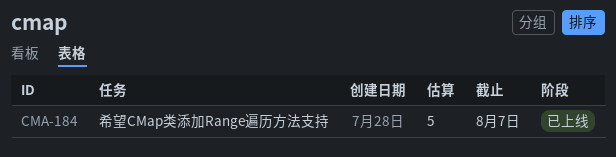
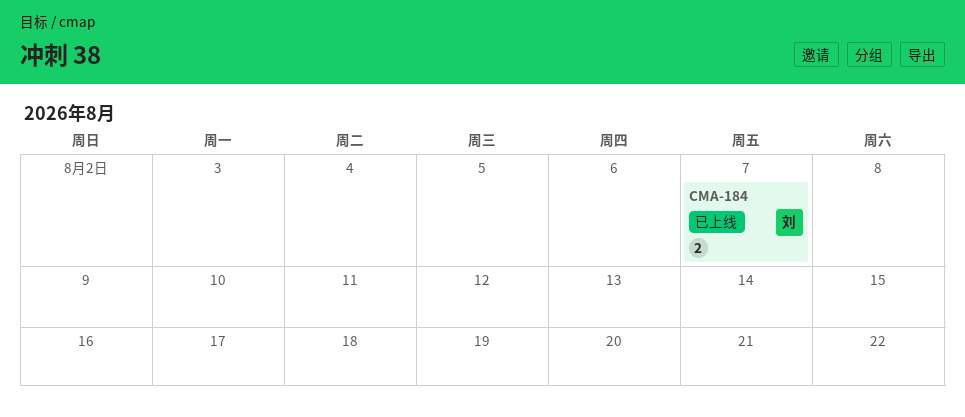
CMA-184, estimate: 5 -> 2

